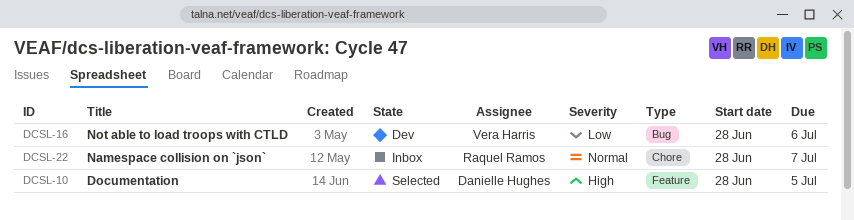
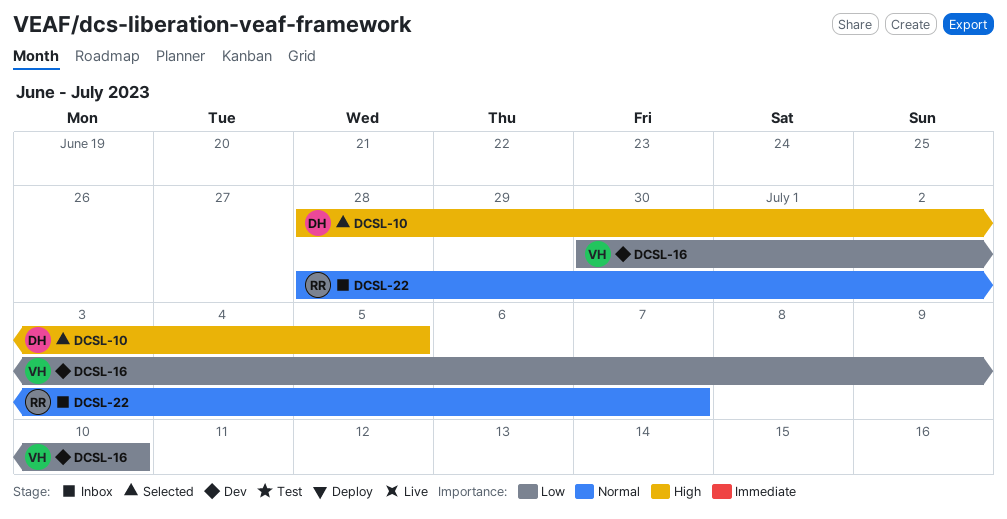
DCSL-16, start: Jun 28 -> Jun 30
DCSL-16, due: Jul 6 -> Jul 10

